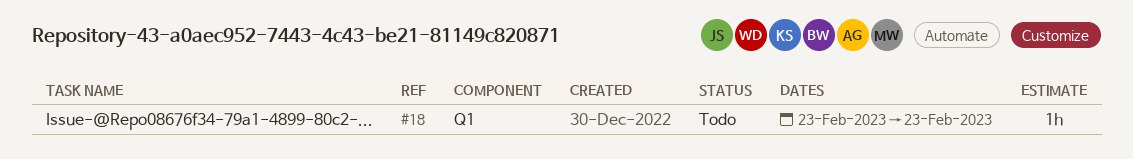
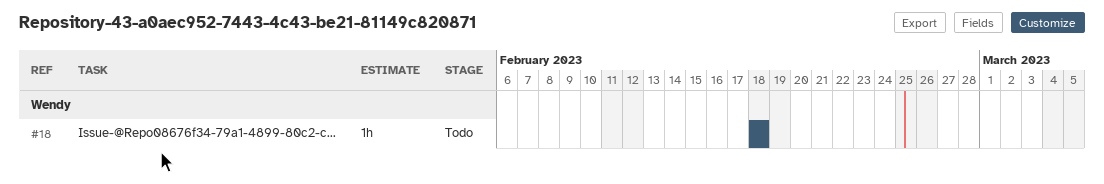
#18, start: Feb 23 -> Feb 18
#18, due: Feb 23 -> Feb 18

